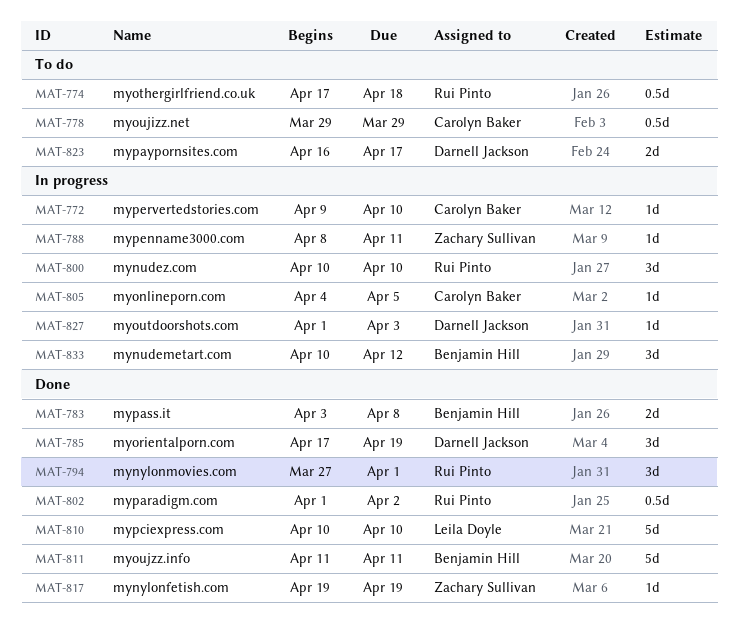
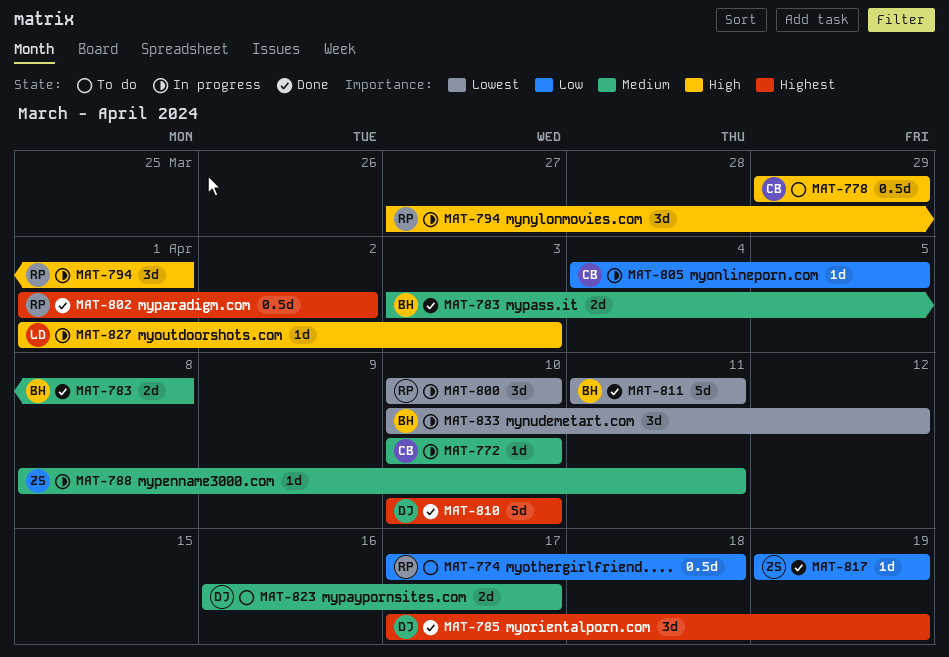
MAT-772, start: Apr 9 -> Apr 10
MAT-794, status: Done -> In progress
MAT-810, owner: Leila Doyle -> Darnell Jackson
MAT-827, owner: Darnell Jackson -> Leila Doyle

